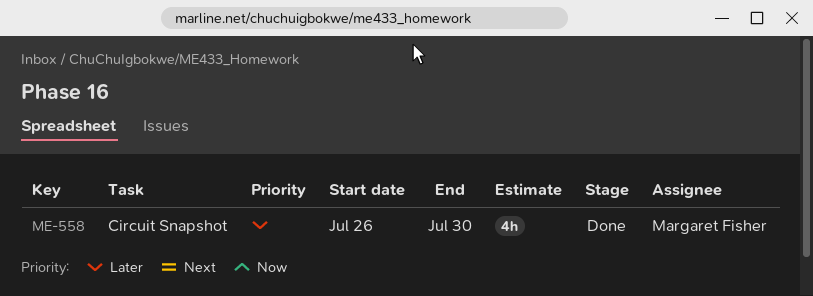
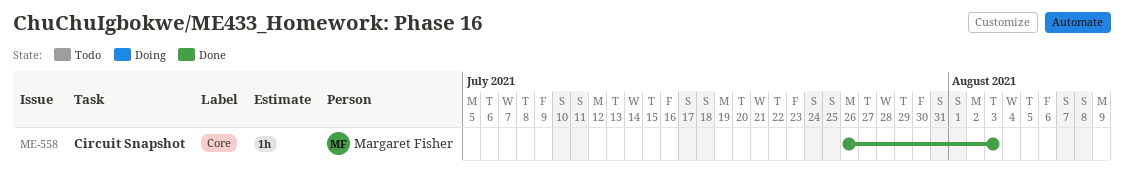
ME-558, estimate: 4h -> 1h
ME-558, due: Jul 30 -> Aug 3

